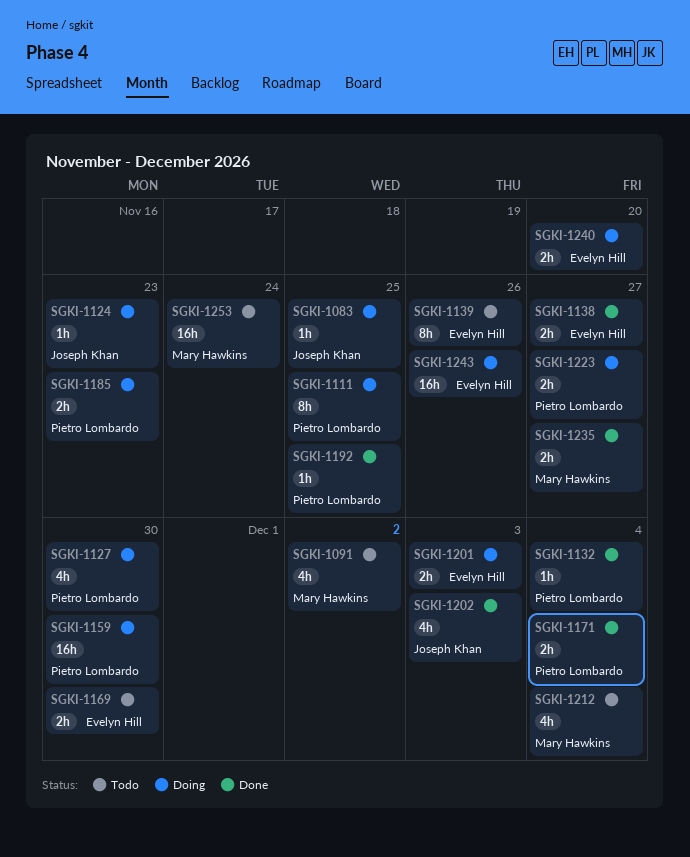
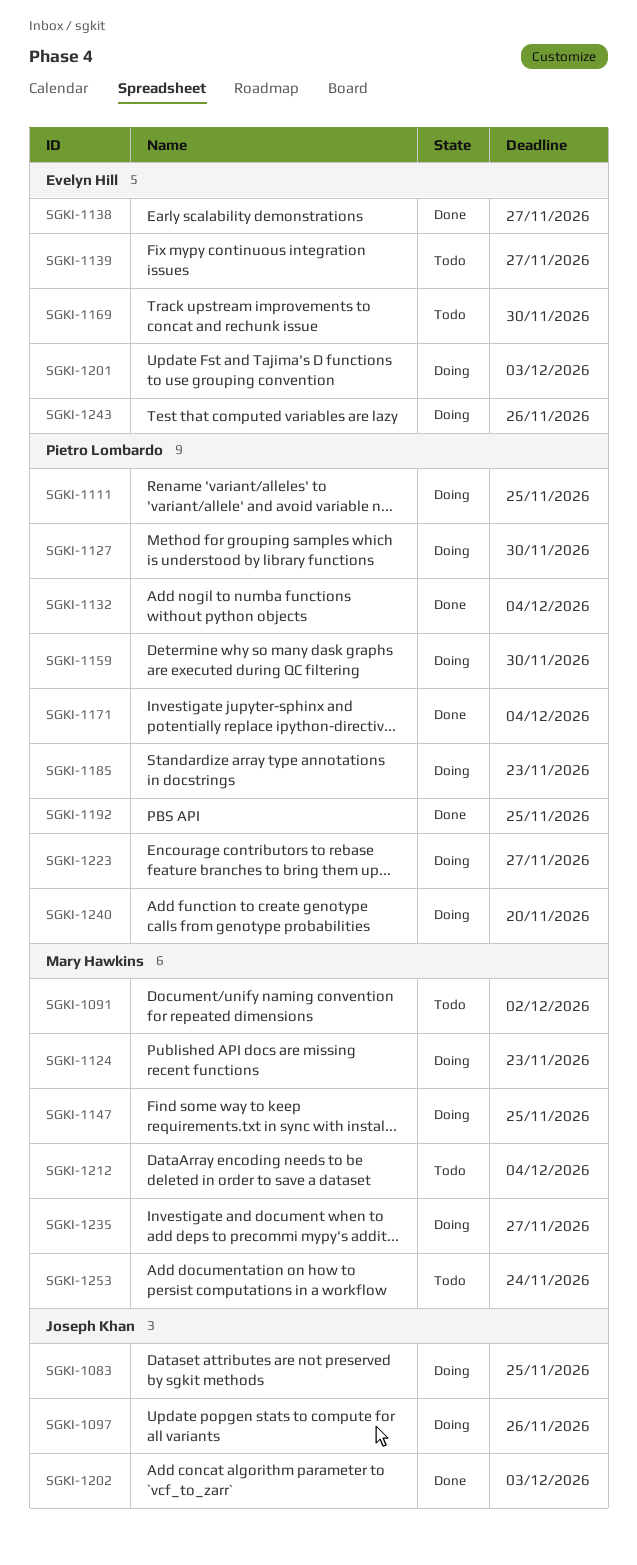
SGKI-1097: none -> present
SGKI-1124, owner: Joseph Khan -> Mary Hawkins
SGKI-1139, due: Nov 26 -> Nov 27
SGKI-1147: none -> present
SGKI-1235, status: Done -> Doing
SGKI-1240, owner: Evelyn Hill -> Pietro Lombardo

